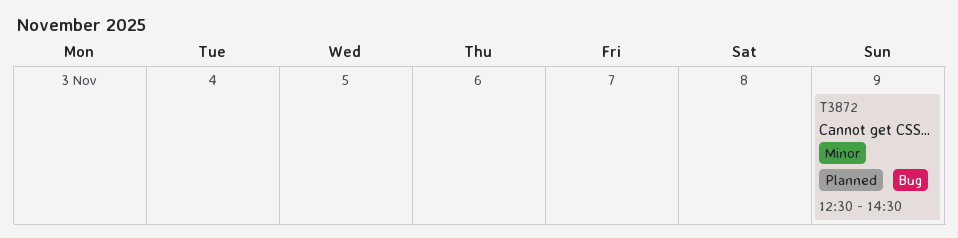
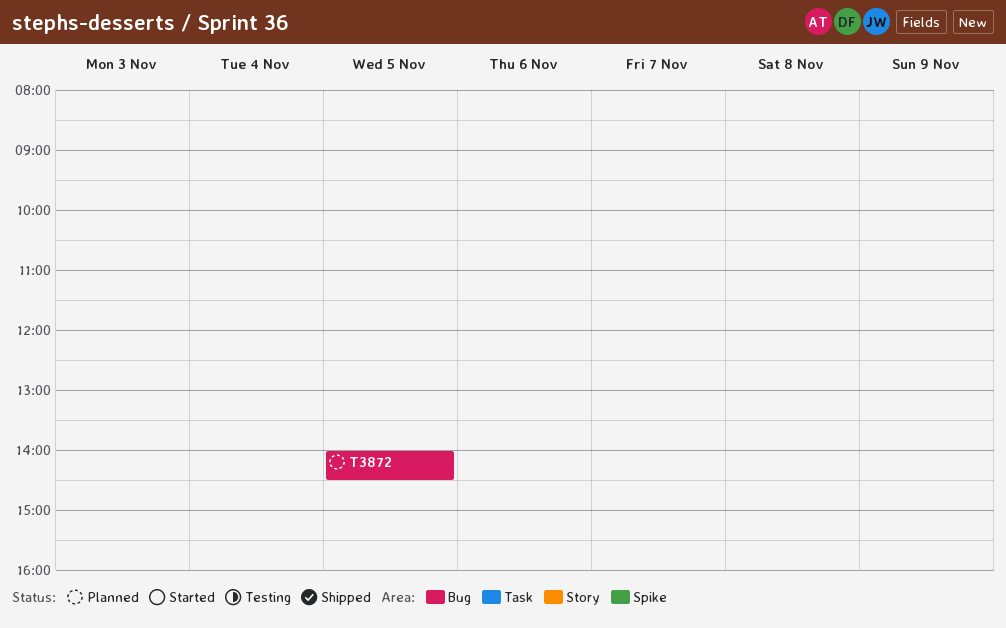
T3872, day: Nov 9 -> Nov 5
T3872, begins: 12:30 -> 14:00

